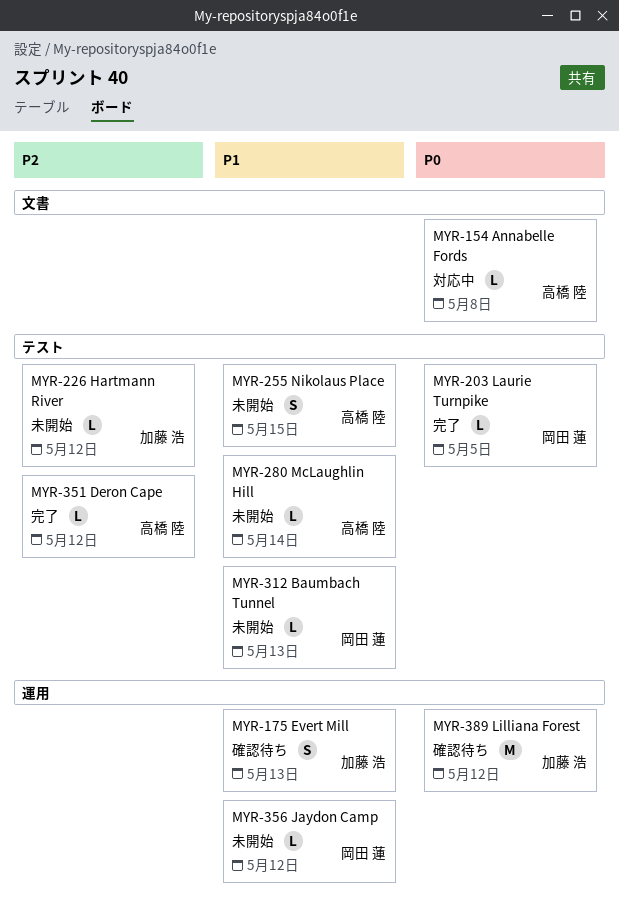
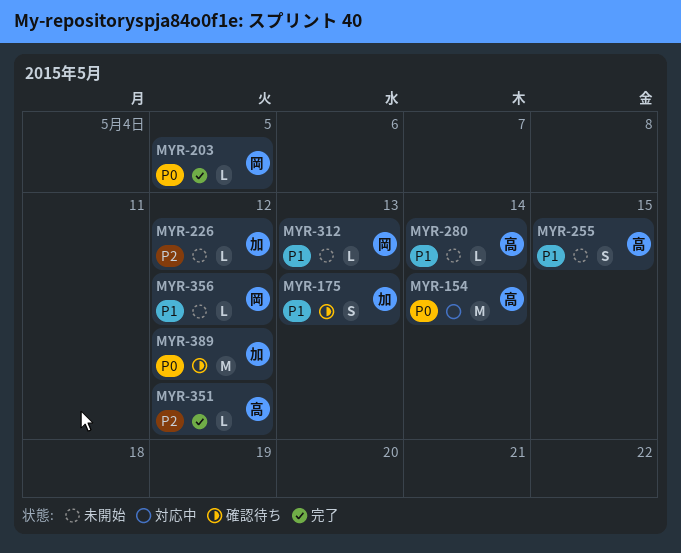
MYR-154, estimate: L -> M
MYR-154, due: May 8 -> May 14

